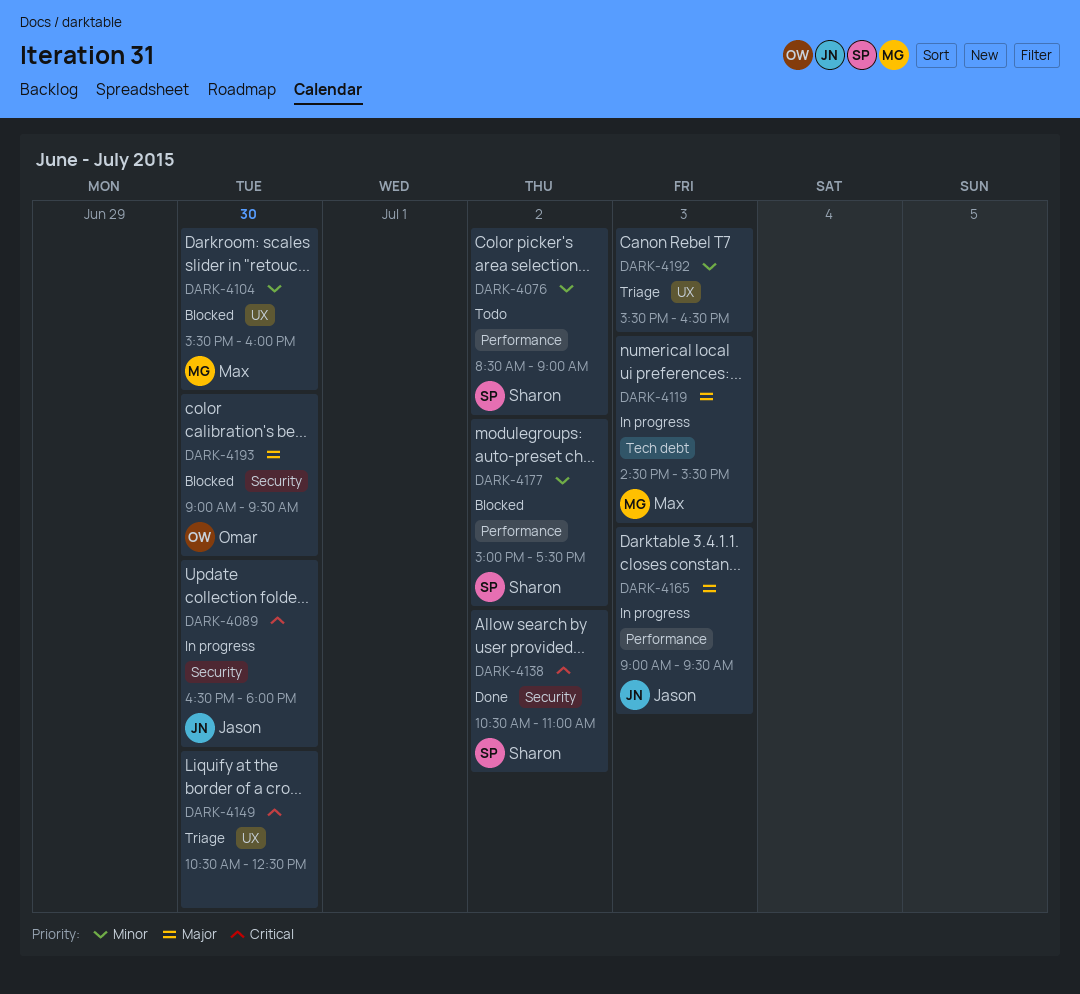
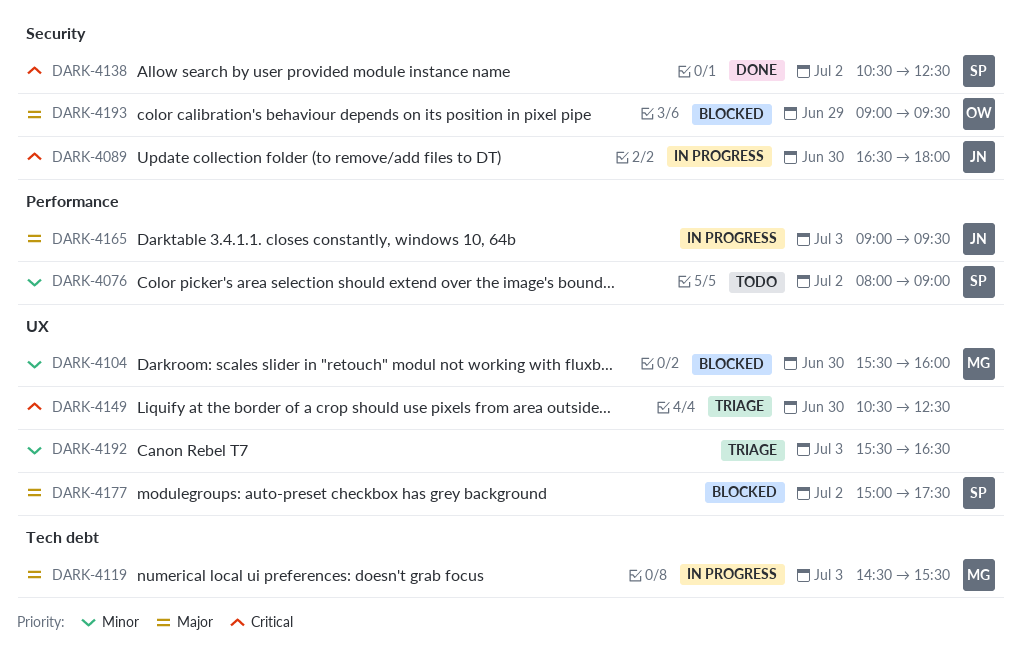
DARK-4076, begins: 08:30 -> 08:00
DARK-4138, ends: 11:00 -> 12:30
DARK-4177, priority: Minor -> Major
DARK-4177, label: Performance -> UX
DARK-4193, day: Jun 30 -> Jun 29

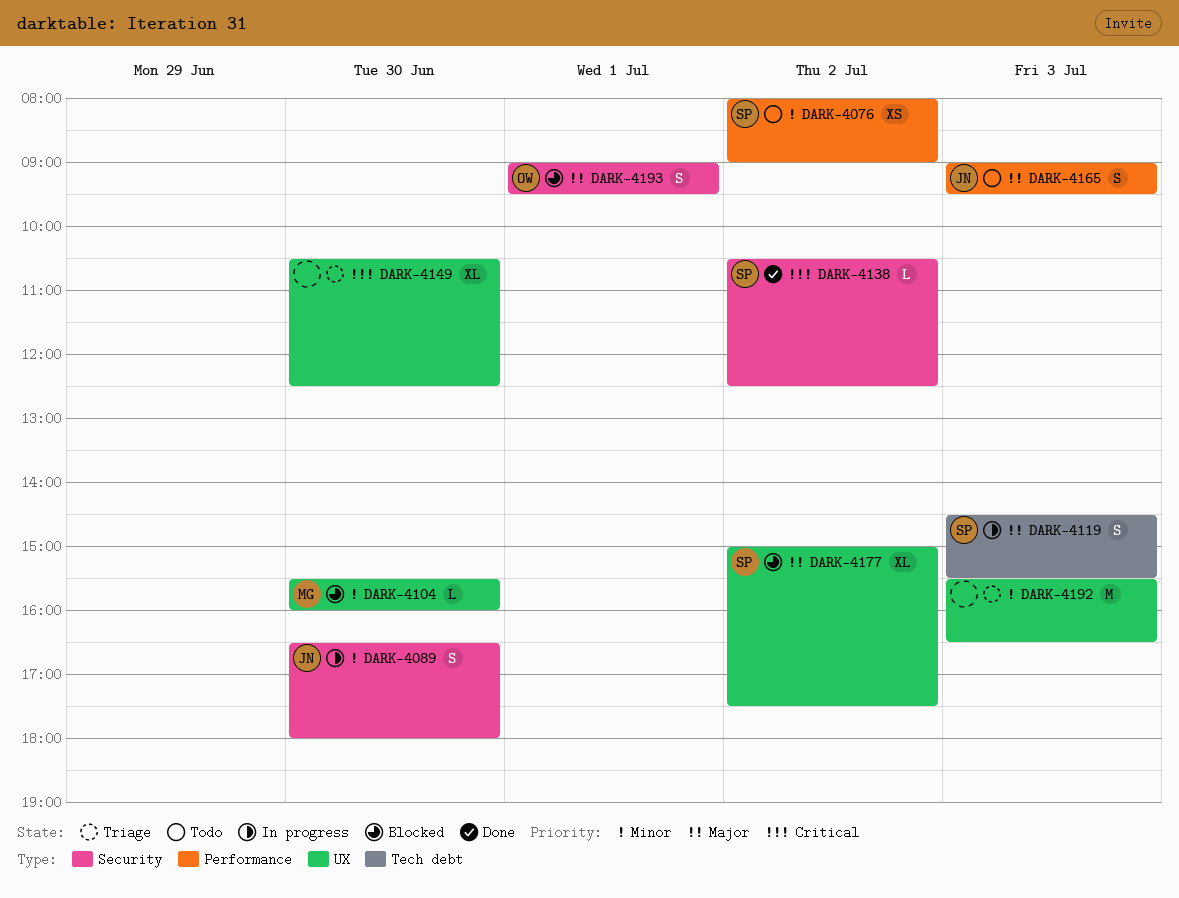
DARK-4089, priority: Critical -> Minor
DARK-4119, owner: MG -> SP
DARK-4165, status: In progress -> Todo
DARK-4193, day: Jun 29 -> Jul 1

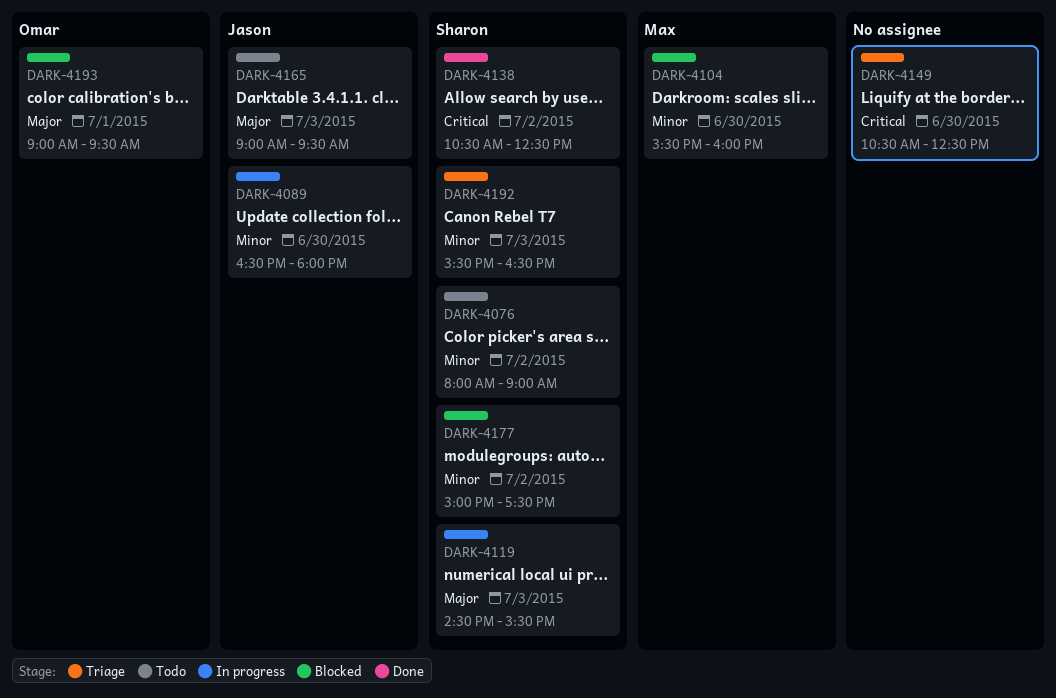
DARK-4177, priority: Major -> Minor
DARK-4192, owner: none -> Sharon

